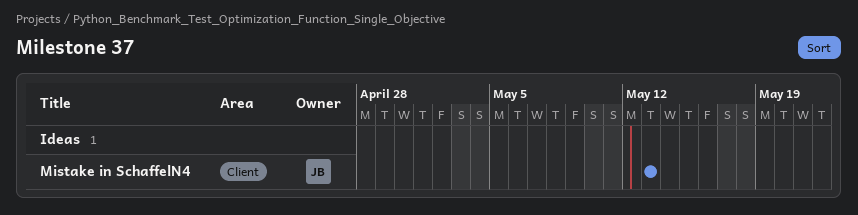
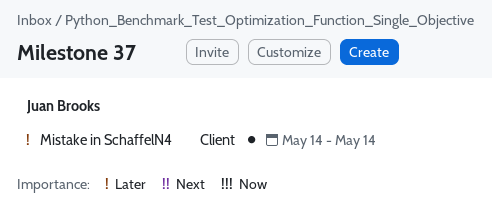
Mistake in SchaffelN4, start: May 13 -> May 14
Mistake in SchaffelN4, due: May 13 -> May 14

